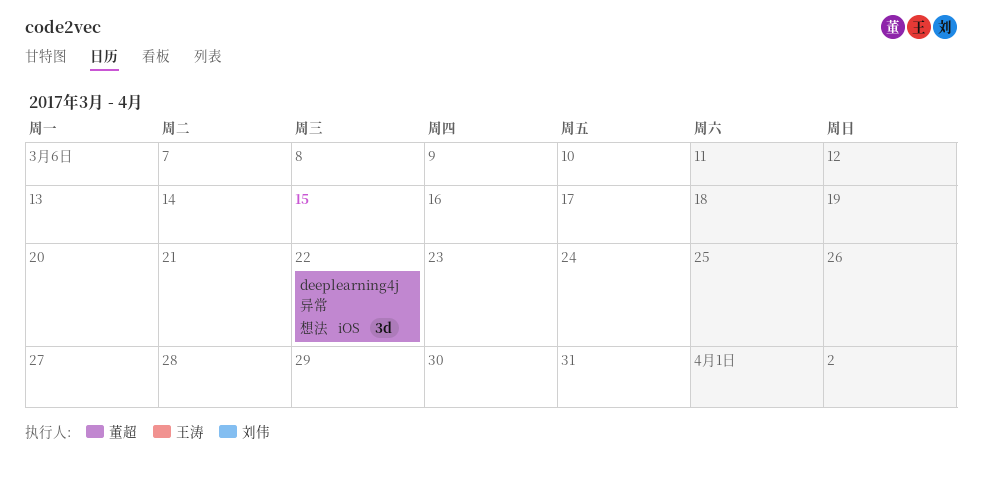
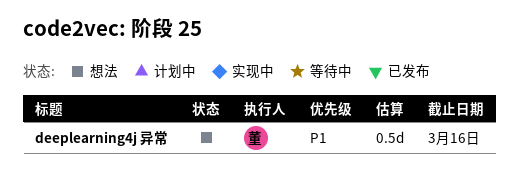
deeplearning4j 异常, estimate: 3d -> 0.5d
deeplearning4j 异常, due: Mar 22 -> Mar 16

